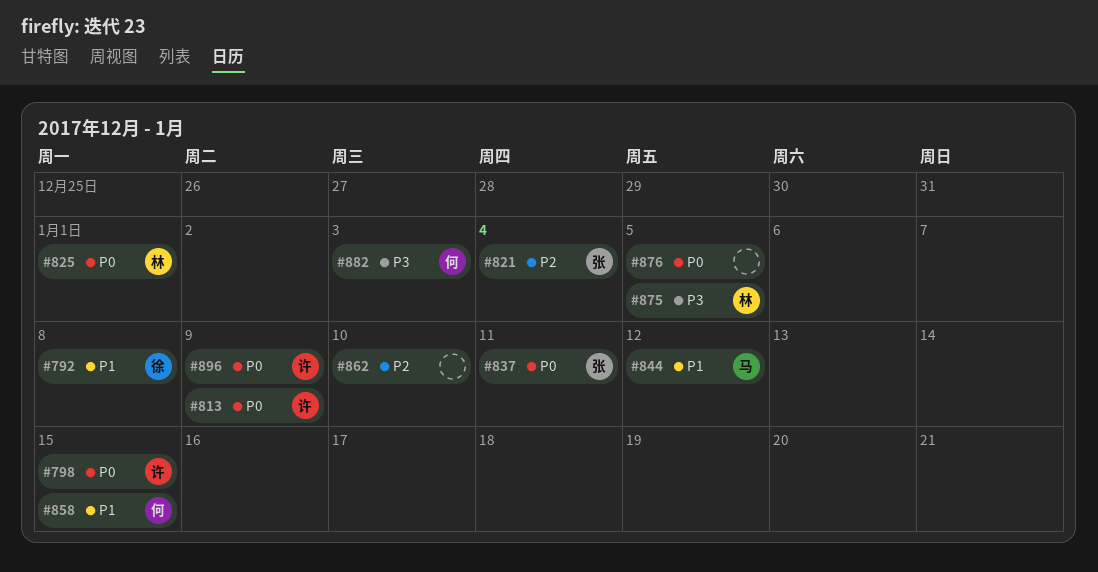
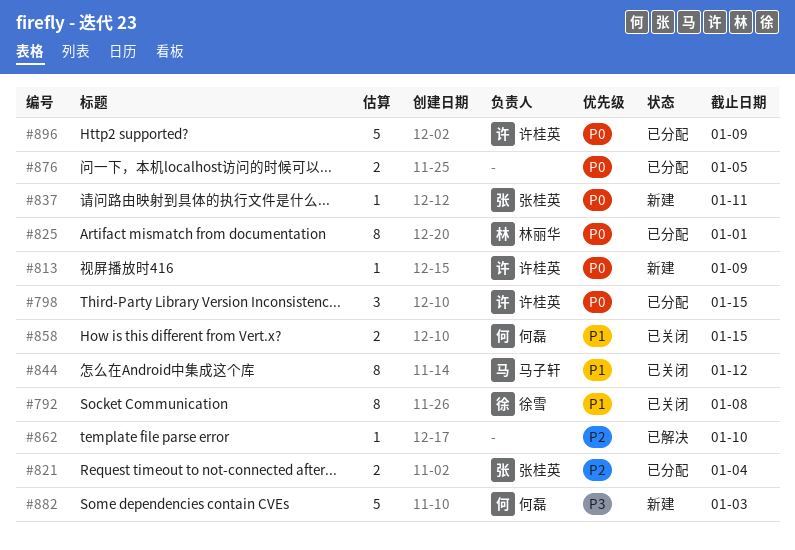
#875: present -> none

